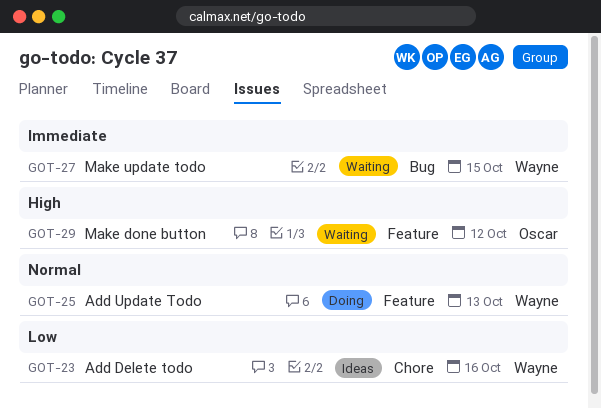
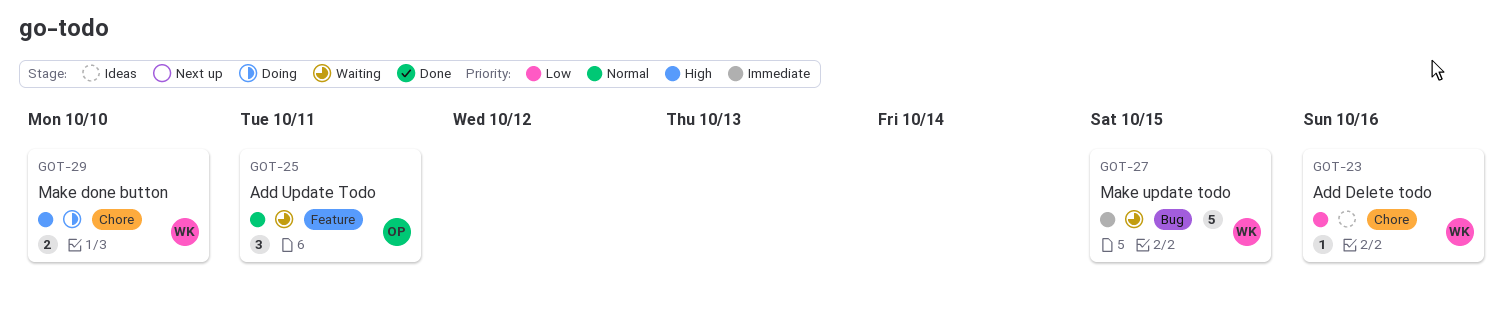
GOT-25, status: Doing -> Waiting
GOT-25, owner: Wayne -> Oscar
GOT-25, due: Oct 13 -> Oct 11
GOT-29, status: Waiting -> Doing
GOT-29, owner: Oscar -> Wayne
GOT-29, label: Feature -> Chore
GOT-29, due: Oct 12 -> Oct 10

